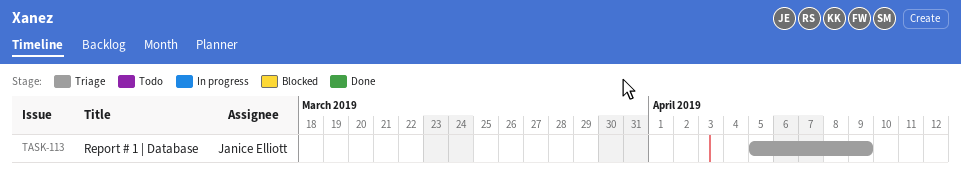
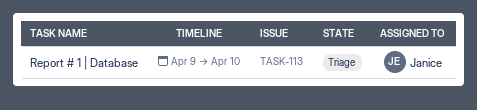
TASK-113, start: Apr 5 -> Apr 9
TASK-113, due: Apr 9 -> Apr 10

